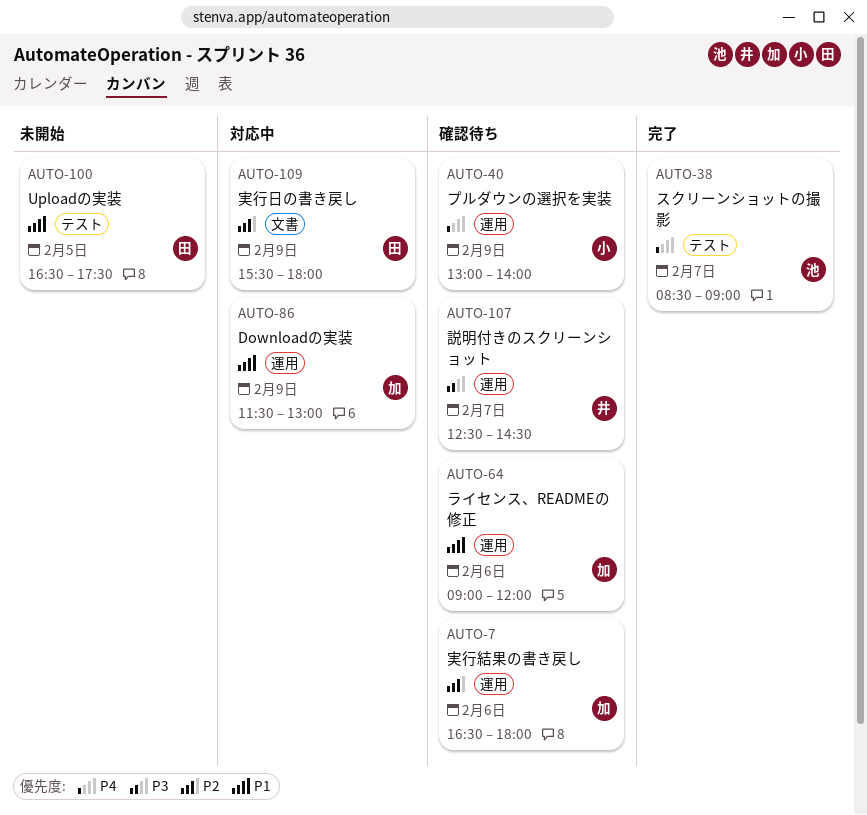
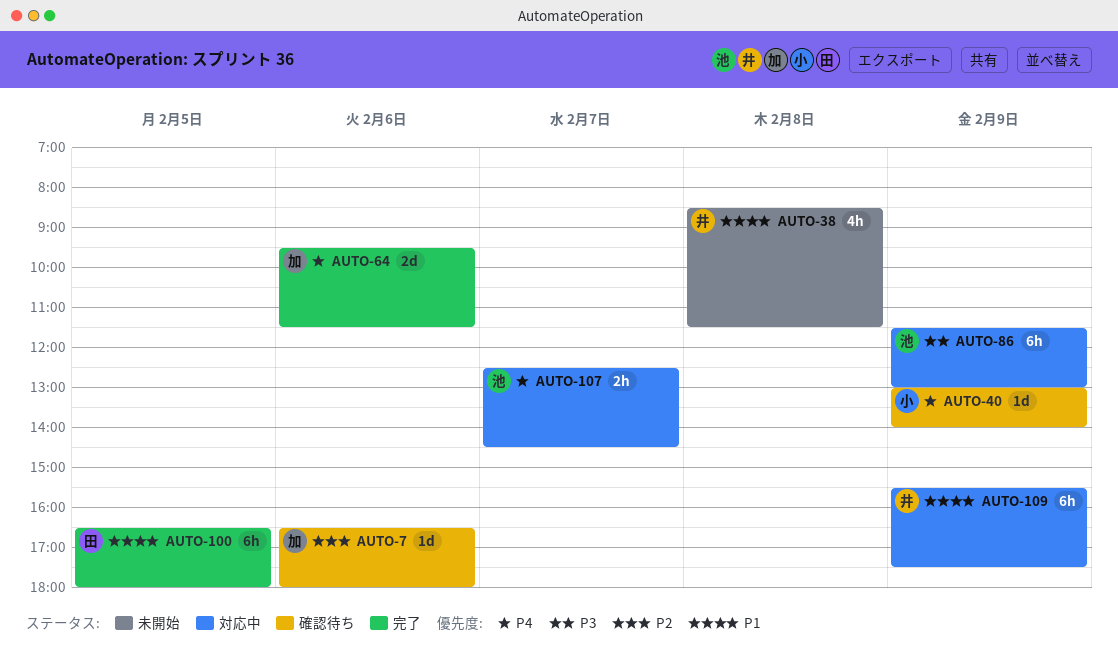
AUTO-38, status: 完了 -> 未開始
AUTO-38, owner: 池 -> 井
AUTO-38, priority: P4 -> P1
AUTO-38, day: Feb 7 -> Feb 8
AUTO-38, ends: 09:00 -> 11:30
AUTO-64, status: 確認待ち -> 完了
AUTO-64, priority: P1 -> P4
AUTO-64, begins: 09:00 -> 09:30
AUTO-64, ends: 12:00 -> 11:30
AUTO-86, owner: 加 -> 池
AUTO-86, priority: P1 -> P3
AUTO-100, status: 未開始 -> 完了
AUTO-100, ends: 17:30 -> 18:00
AUTO-107, status: 確認待ち -> 対応中
AUTO-107, owner: 井 -> 池
AUTO-107, priority: P3 -> P4
AUTO-109, owner: 田 -> 井
AUTO-109, priority: P2 -> P1
AUTO-109, ends: 18:00 -> 17:30

